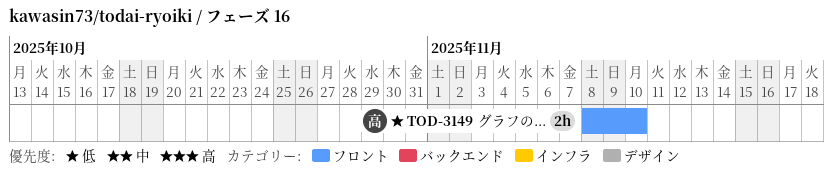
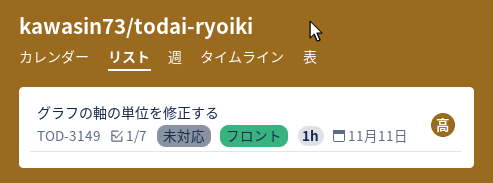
TOD-3149, estimate: 2h -> 1h
TOD-3149, due: Nov 10 -> Nov 11

